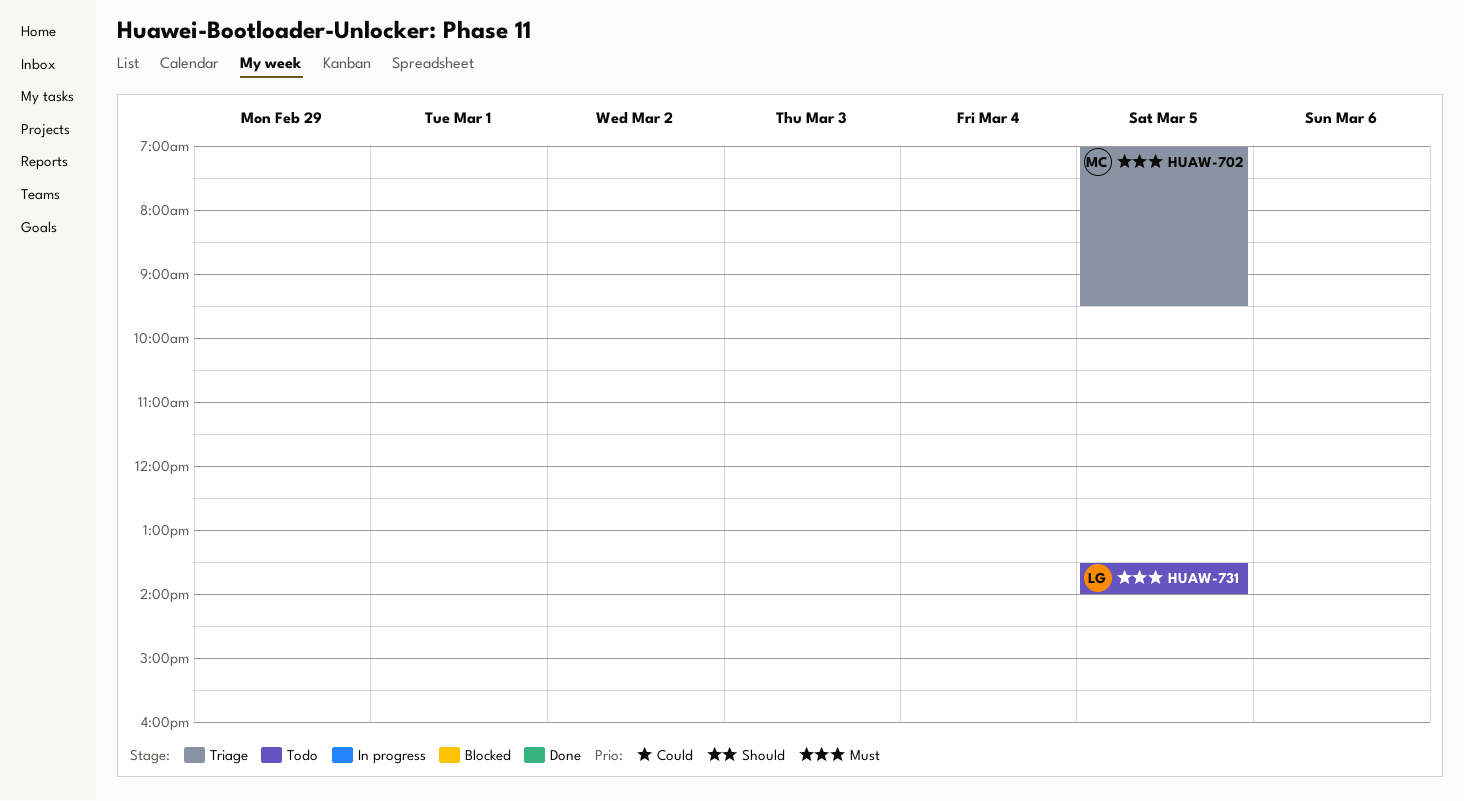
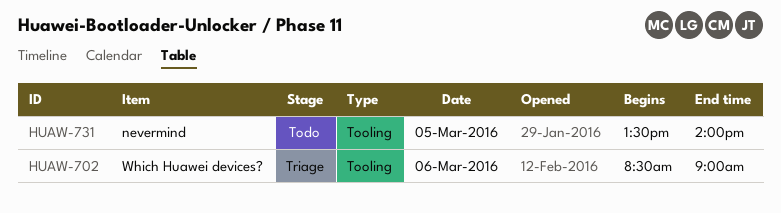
HUAW-702, day: Mar 5 -> Mar 6
HUAW-702, begins: 07:00 -> 08:30
HUAW-702, ends: 09:30 -> 09:00

